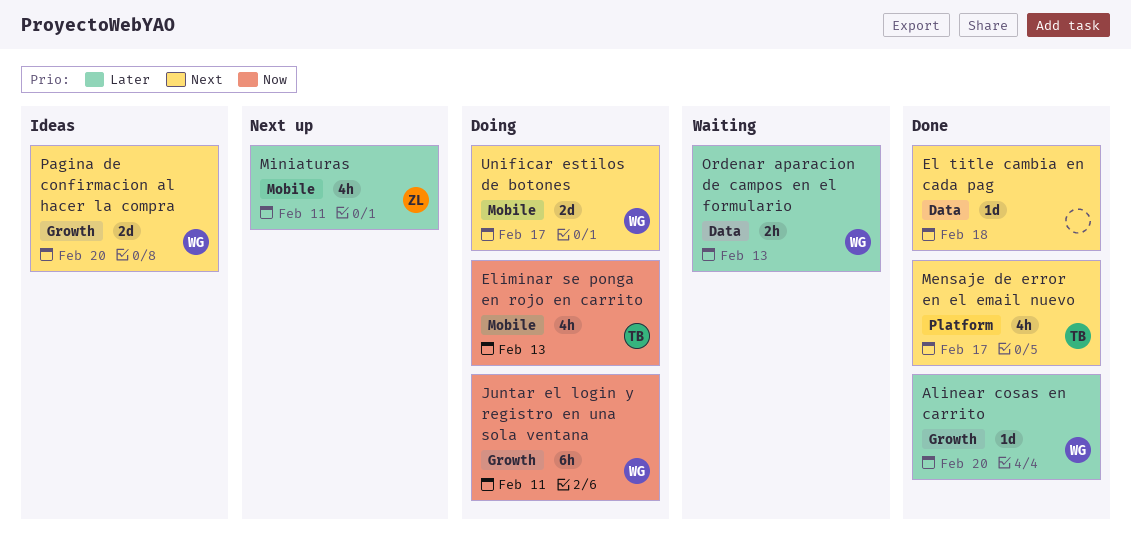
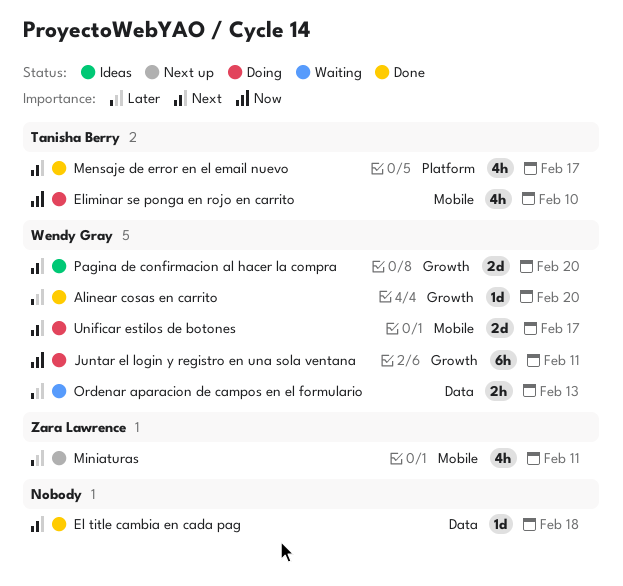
Eliminar se ponga en rojo en carrito, due: Feb 13 -> Feb 10

